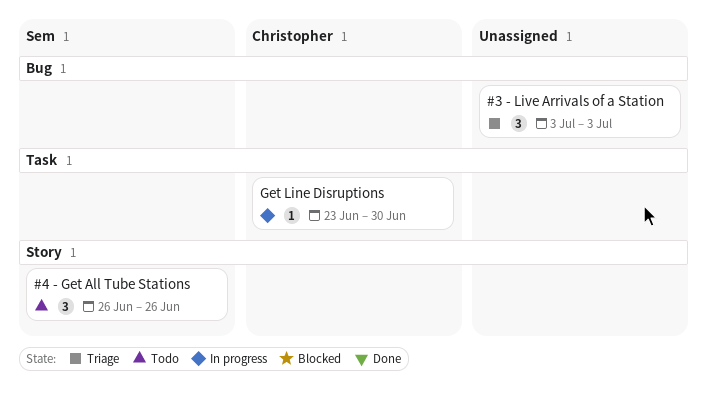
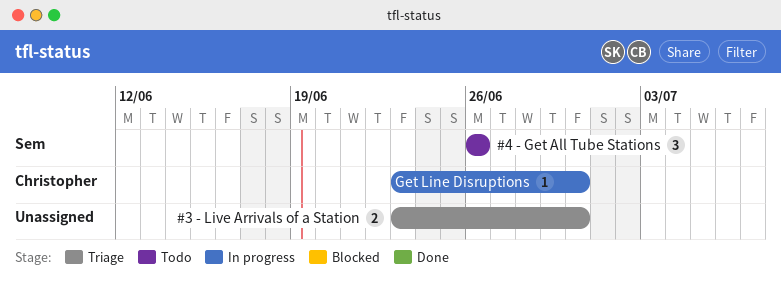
#3 - Live Arrivals of a Station, estimate: 3 -> 2
#3 - Live Arrivals of a Station, start: Jul 3 -> Jun 23
#3 - Live Arrivals of a Station, due: Jul 3 -> Jun 30

